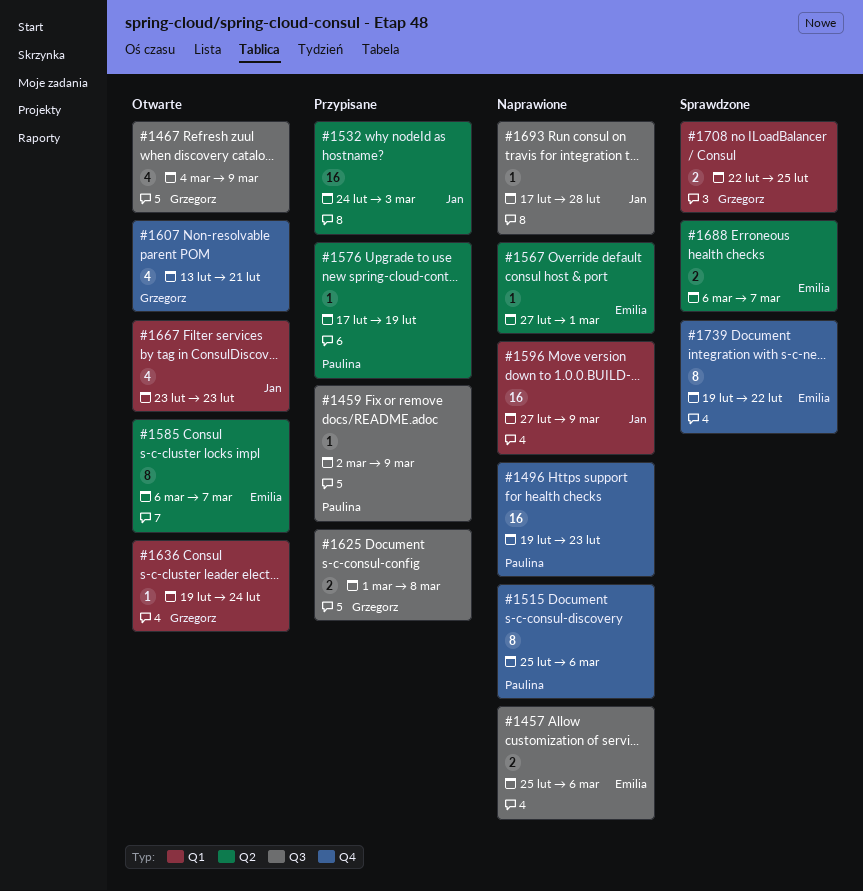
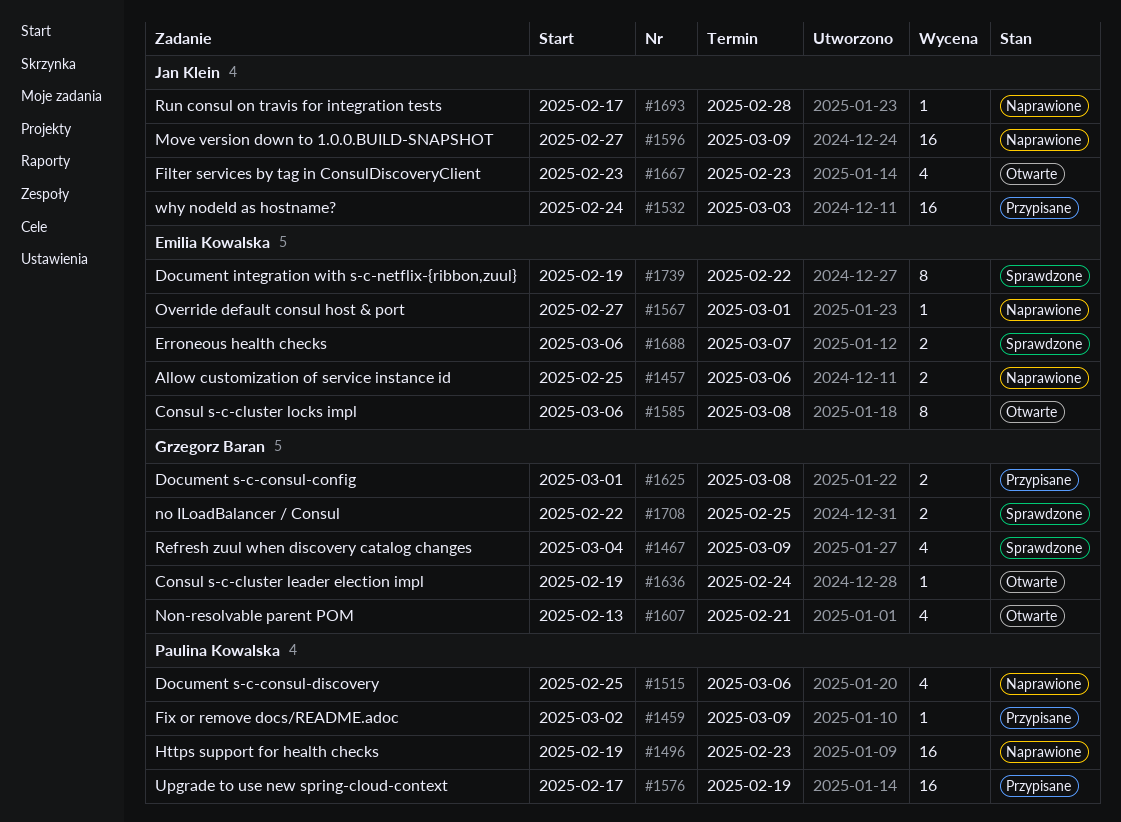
#1467, status: Otwarte -> Sprawdzone
#1515, estimate: 8 -> 4
#1576, estimate: 1 -> 16
#1585, due: Mar 7 -> Mar 8

